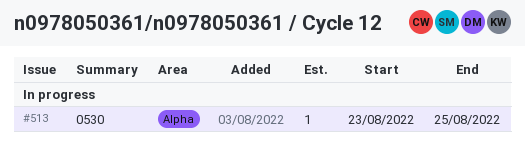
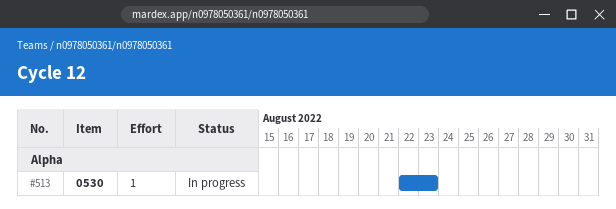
#513, start: Aug 23 -> Aug 22
#513, due: Aug 25 -> Aug 23

